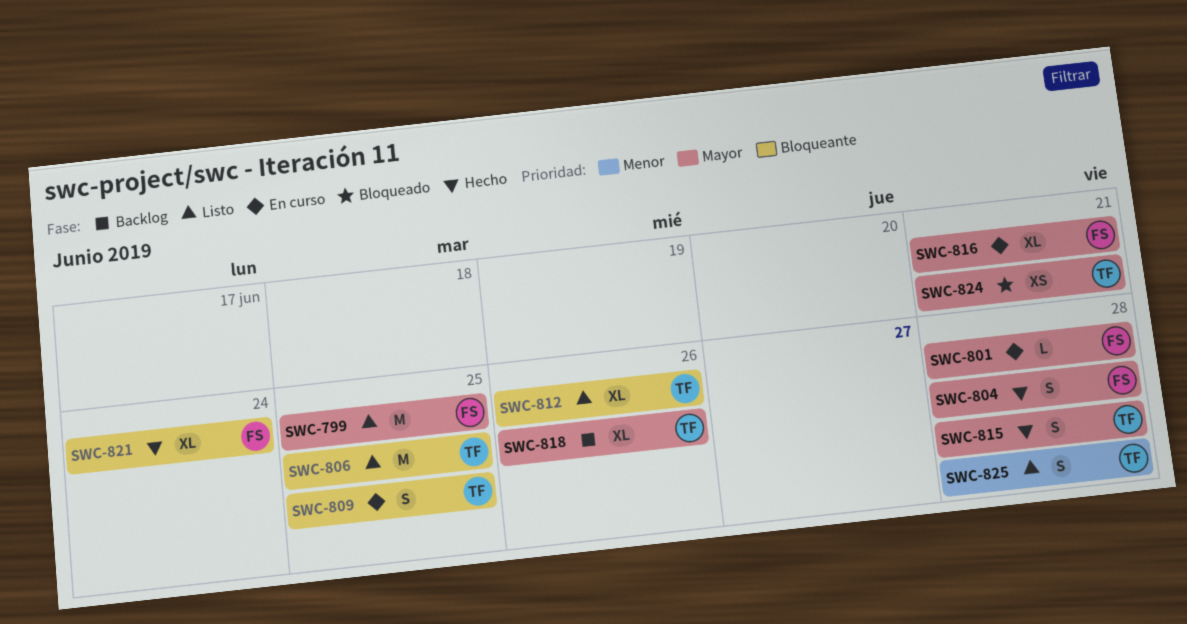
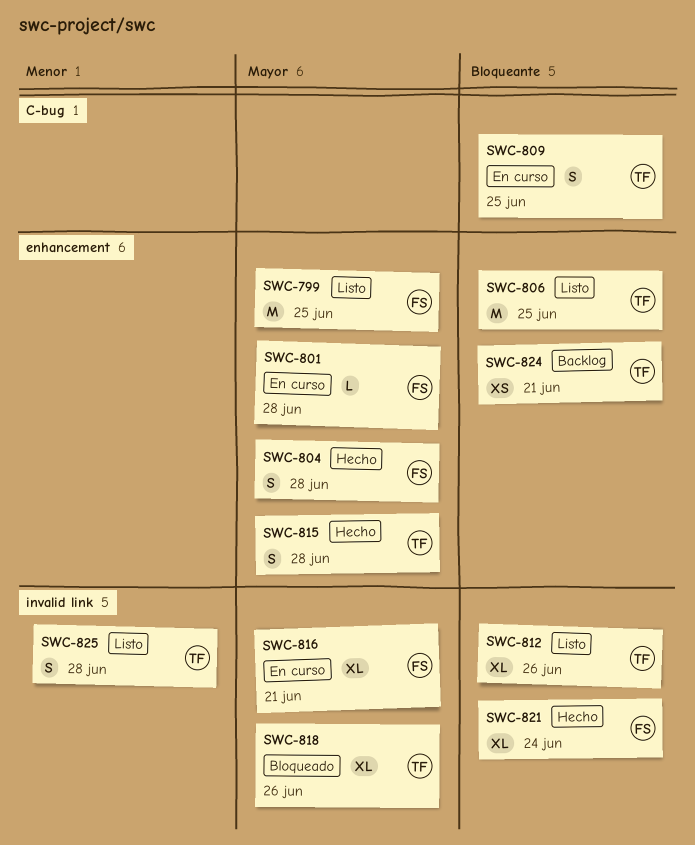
SWC-818, status: Backlog -> Bloqueado
SWC-824, status: Bloqueado -> Backlog
SWC-824, priority: Mayor -> Bloqueante

